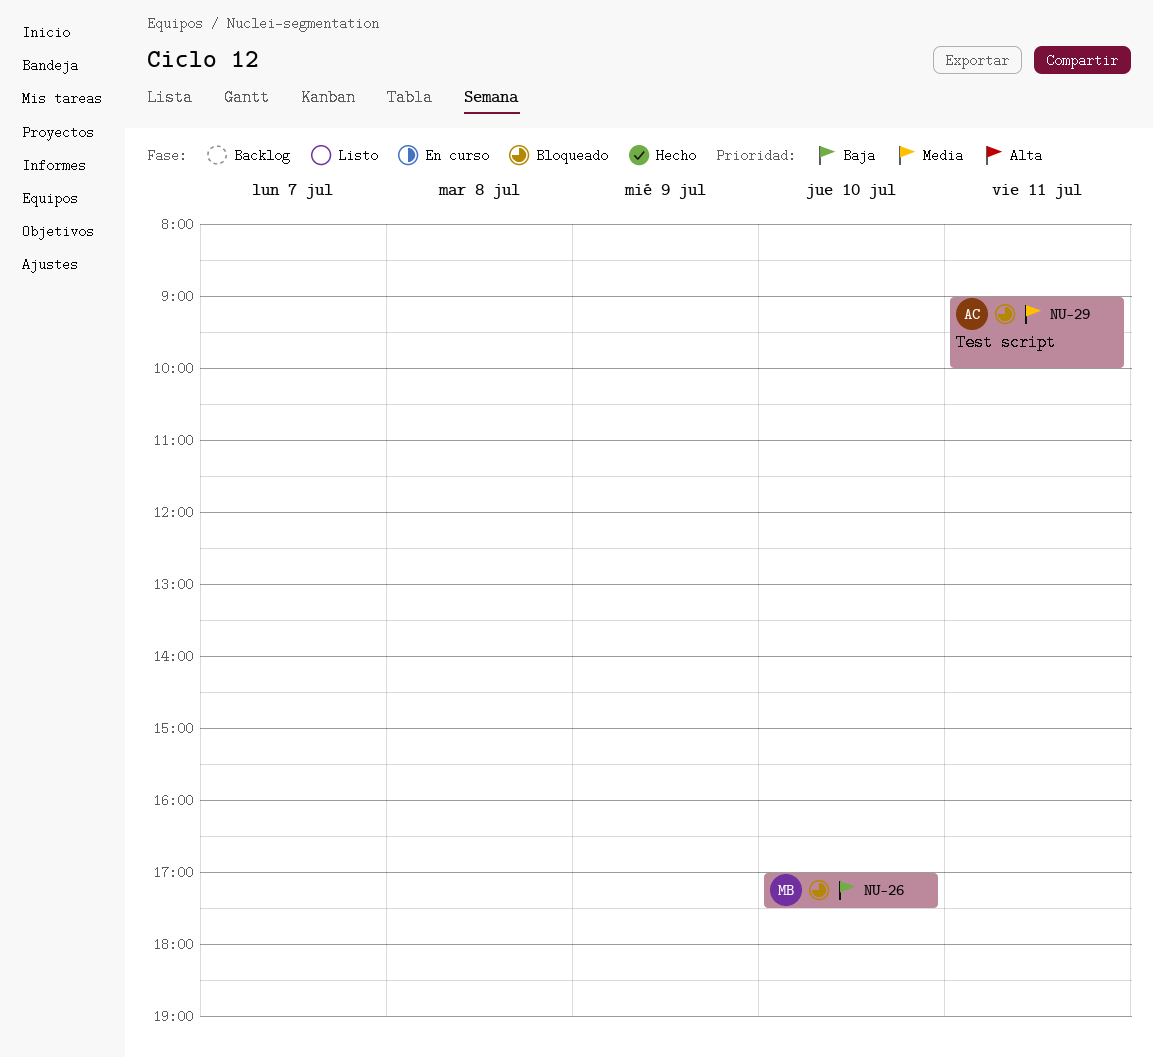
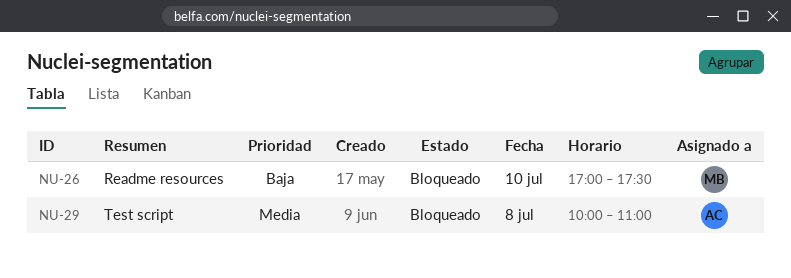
NU-29, day: Jul 11 -> Jul 8
NU-29, begins: 09:00 -> 10:00
NU-29, ends: 10:00 -> 11:00

